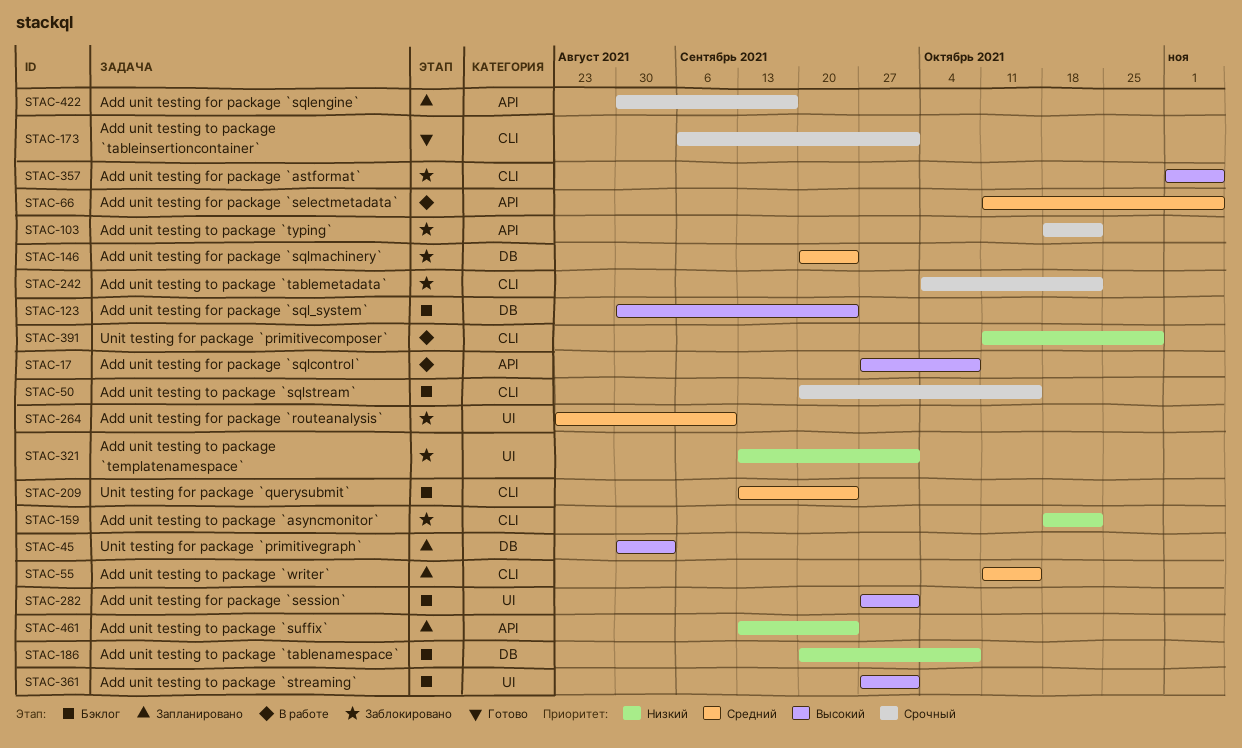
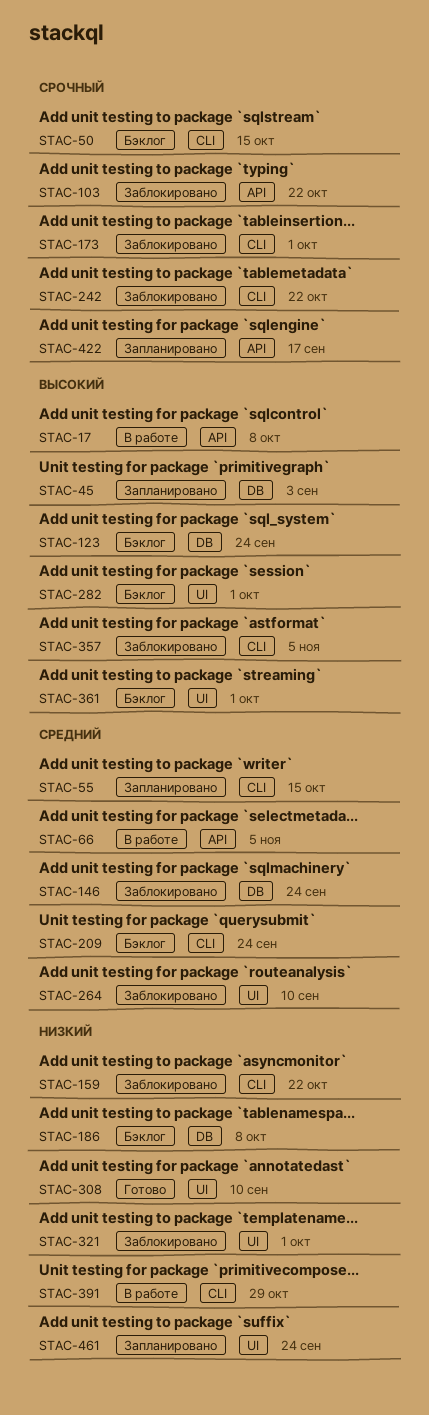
STAC-173, status: Готово -> Заблокировано
STAC-308: none -> present
STAC-461, label: API -> UI

